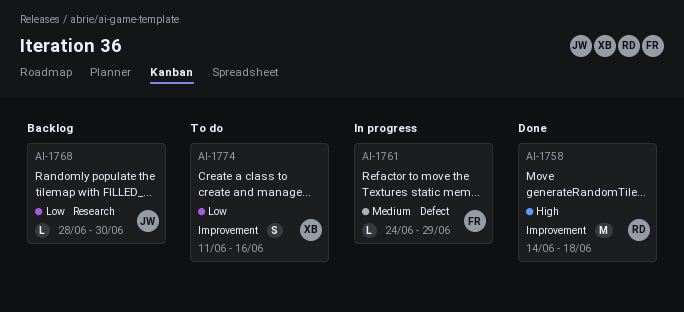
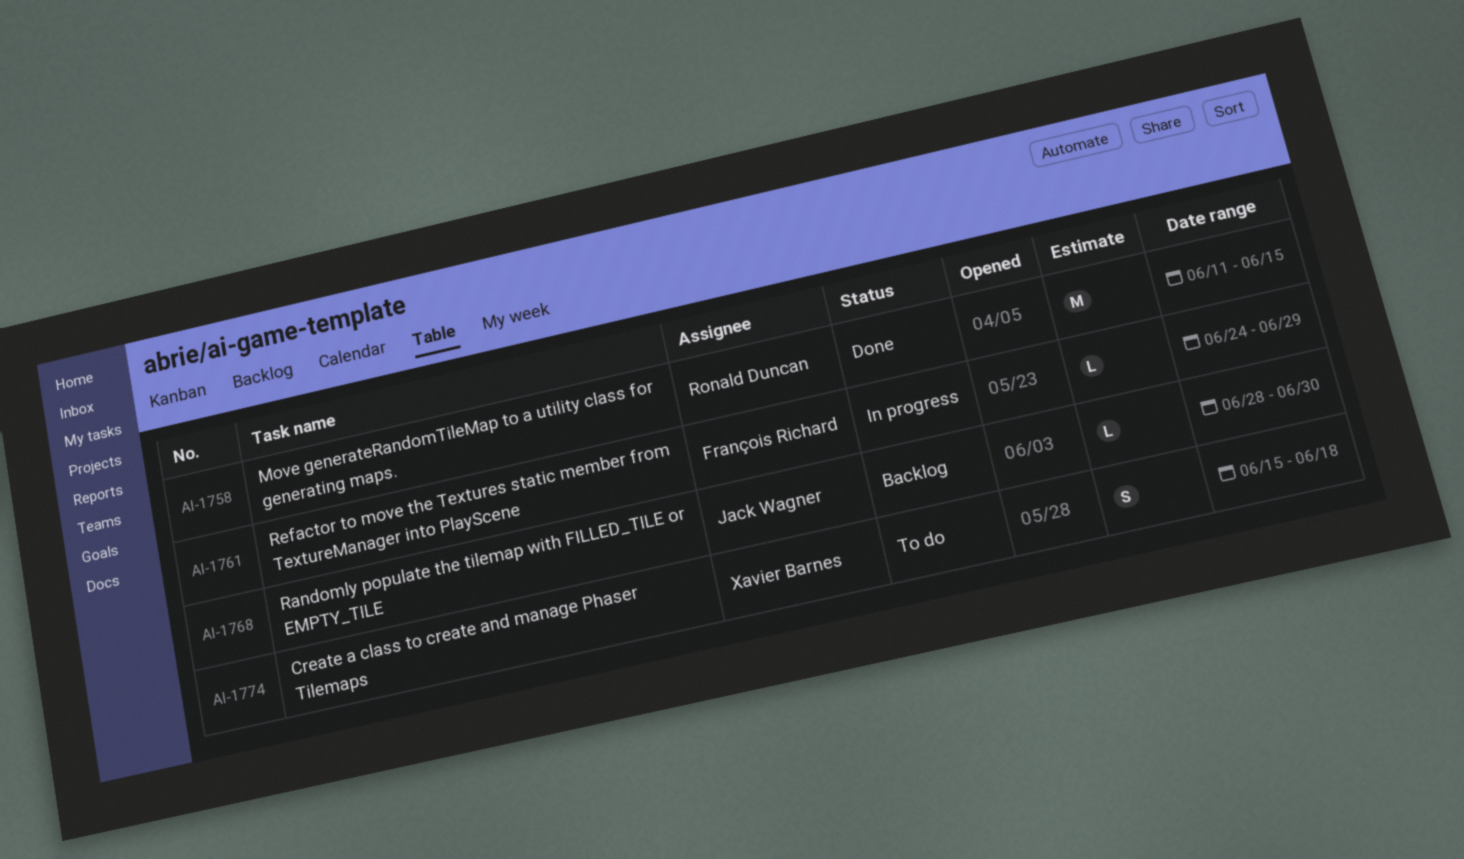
AI-1758, start: Jun 14 -> Jun 11
AI-1758, due: Jun 18 -> Jun 15
AI-1774, start: Jun 11 -> Jun 15
AI-1774, due: Jun 16 -> Jun 18

